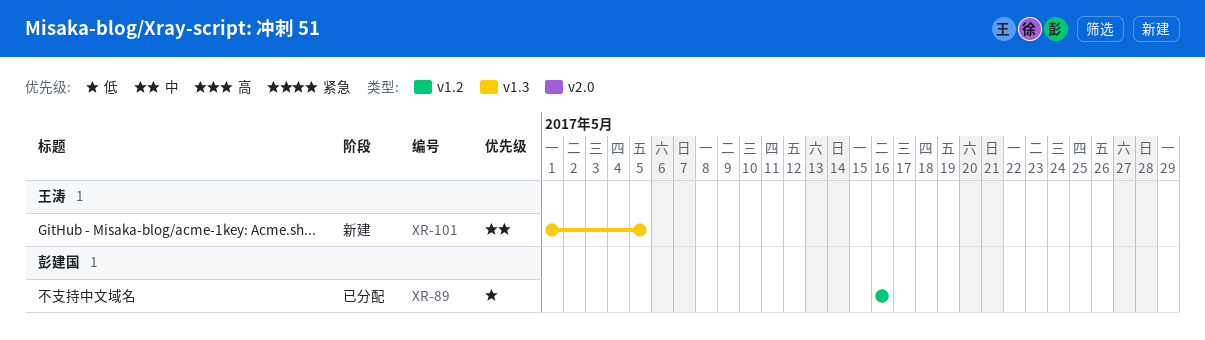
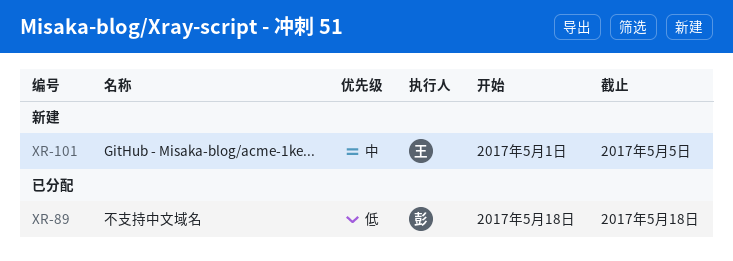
XR-89, start: May 16 -> May 18
XR-89, due: May 16 -> May 18

